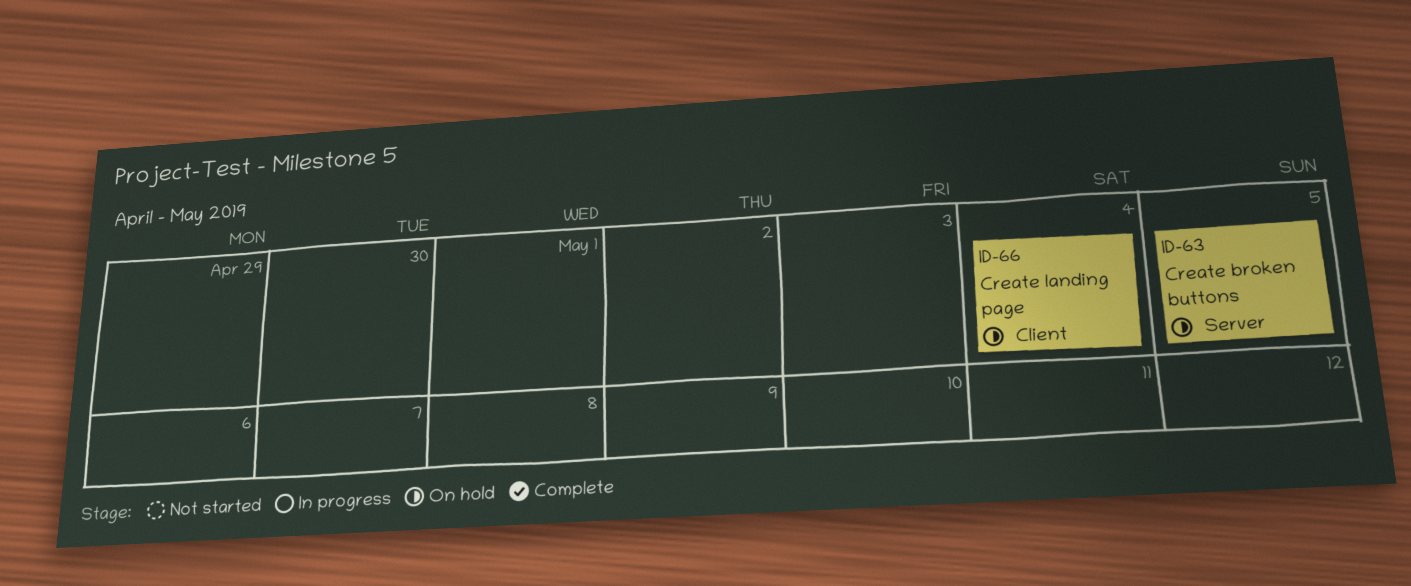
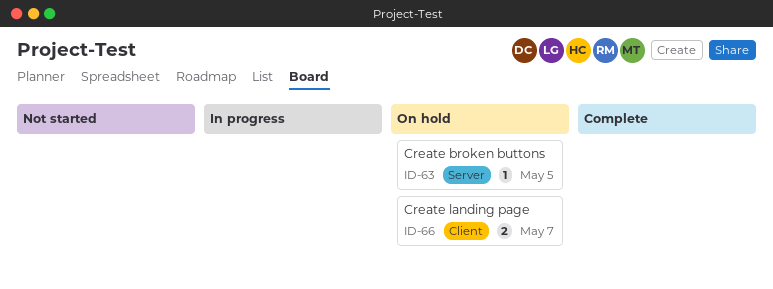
ID-66, due: May 4 -> May 7

